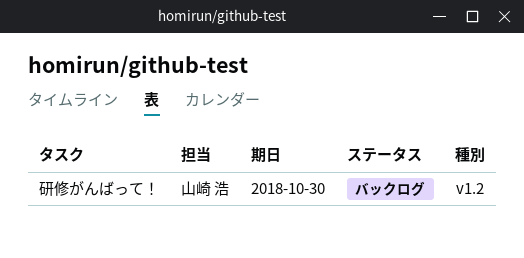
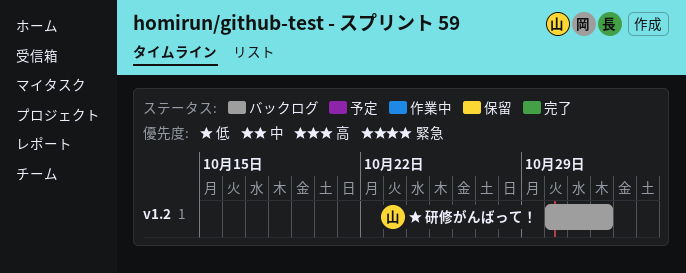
研修がんばって！, due: Oct 30 -> Nov 1

